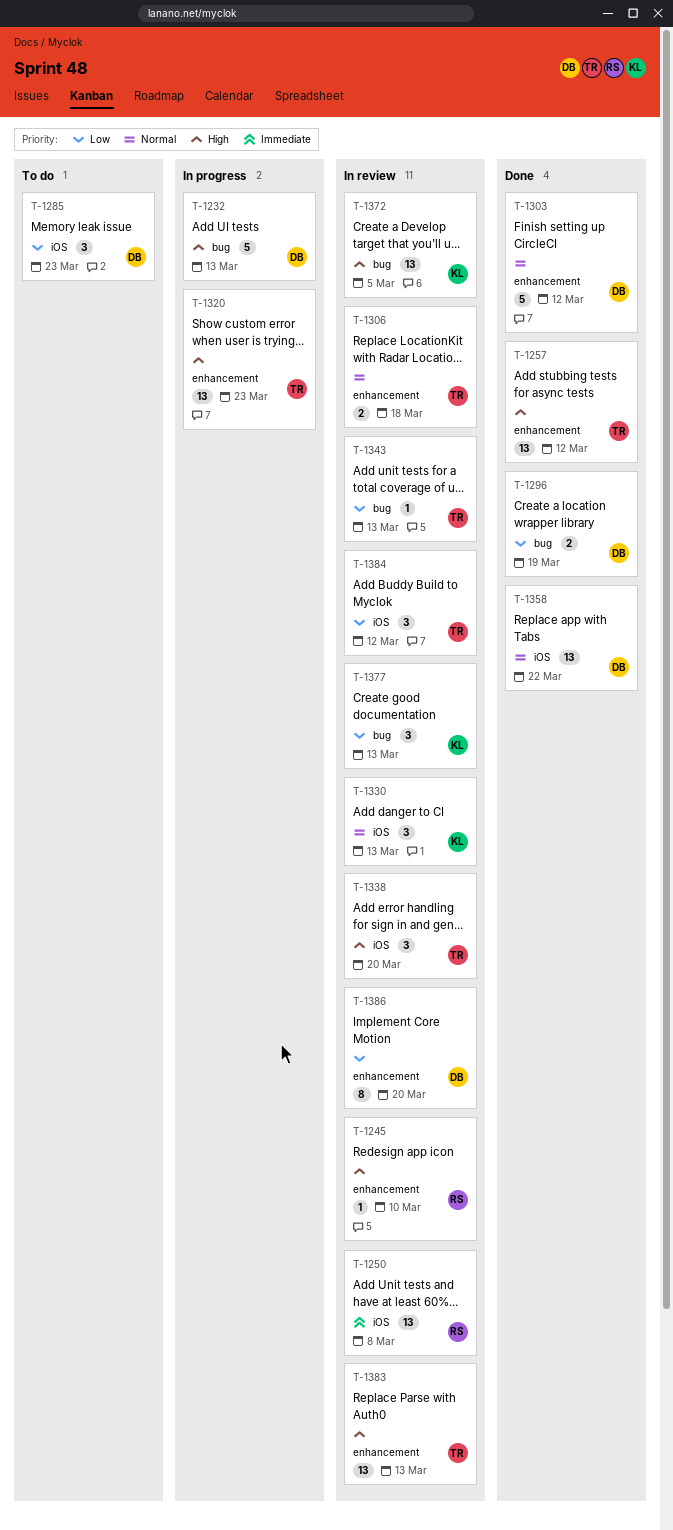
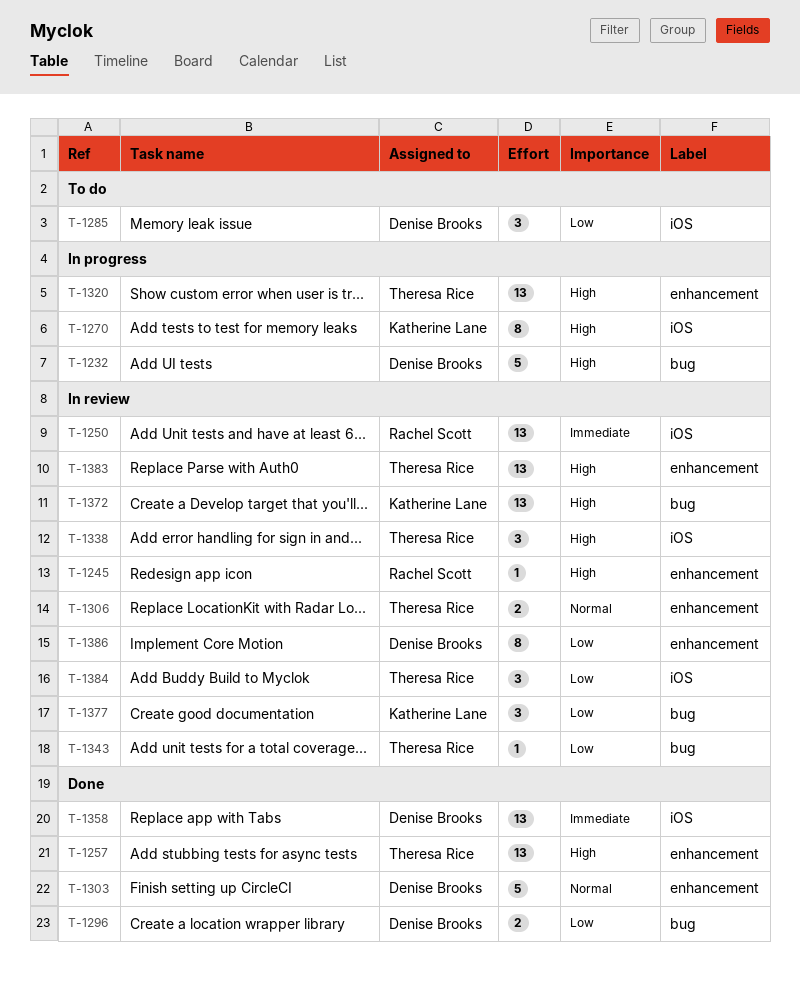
T-1270: none -> present
T-1330: present -> none
T-1358, priority: Normal -> Immediate

